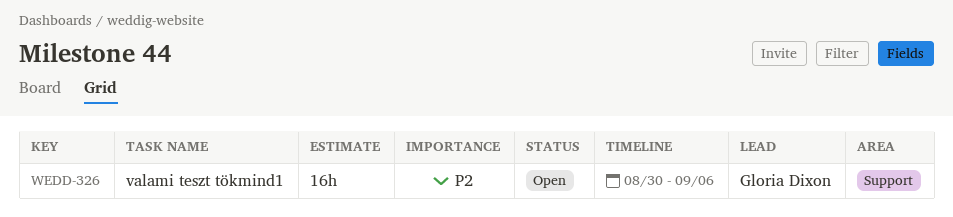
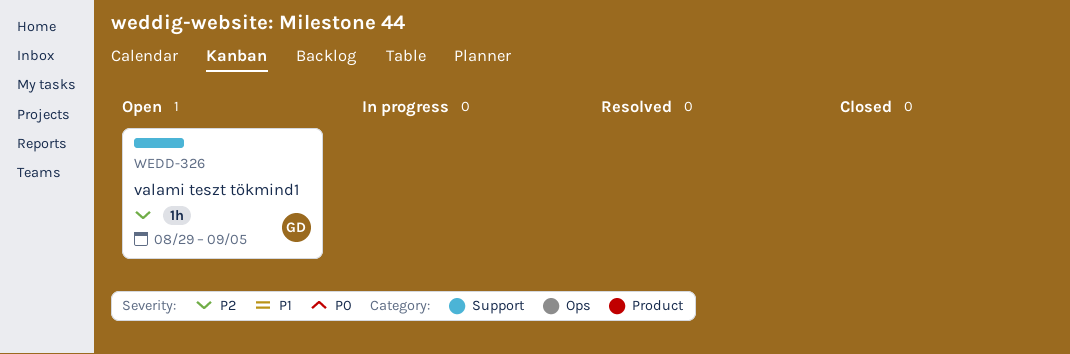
WEDD-326, estimate: 16h -> 1h
WEDD-326, start: Aug 30 -> Aug 29
WEDD-326, due: Sep 6 -> Sep 5

